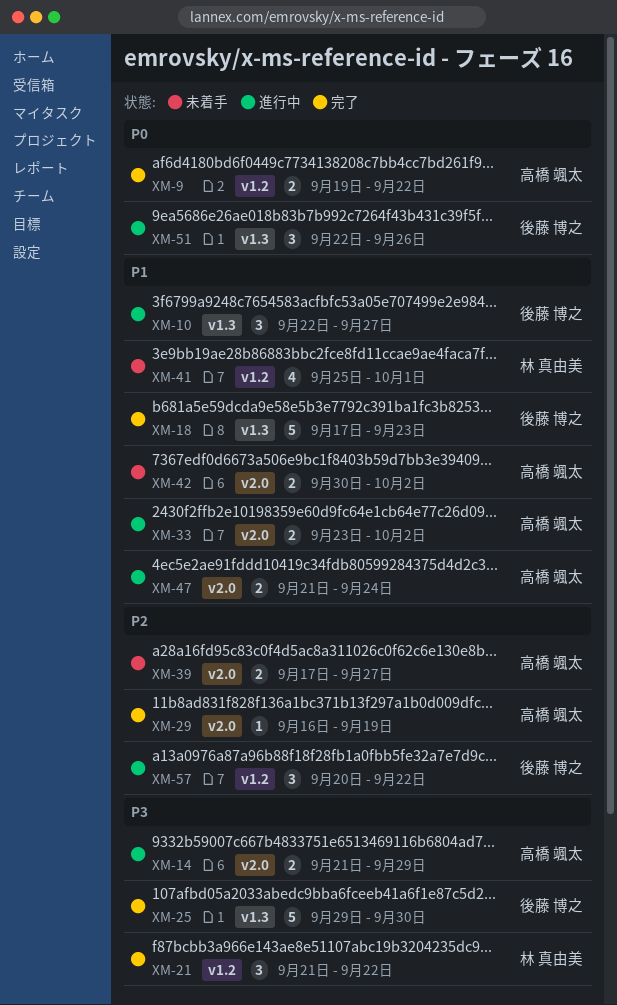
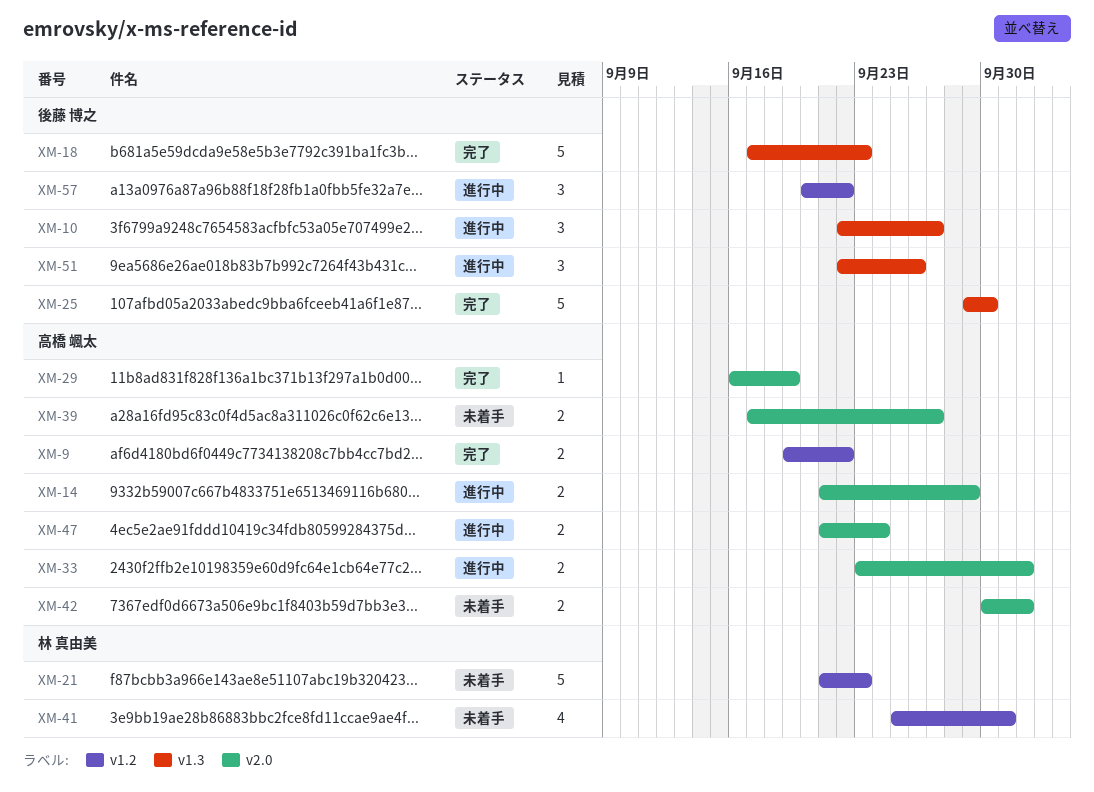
XM-21, status: 完了 -> 未着手
XM-21, estimate: 3 -> 5
XM-21, due: Sep 22 -> Sep 23

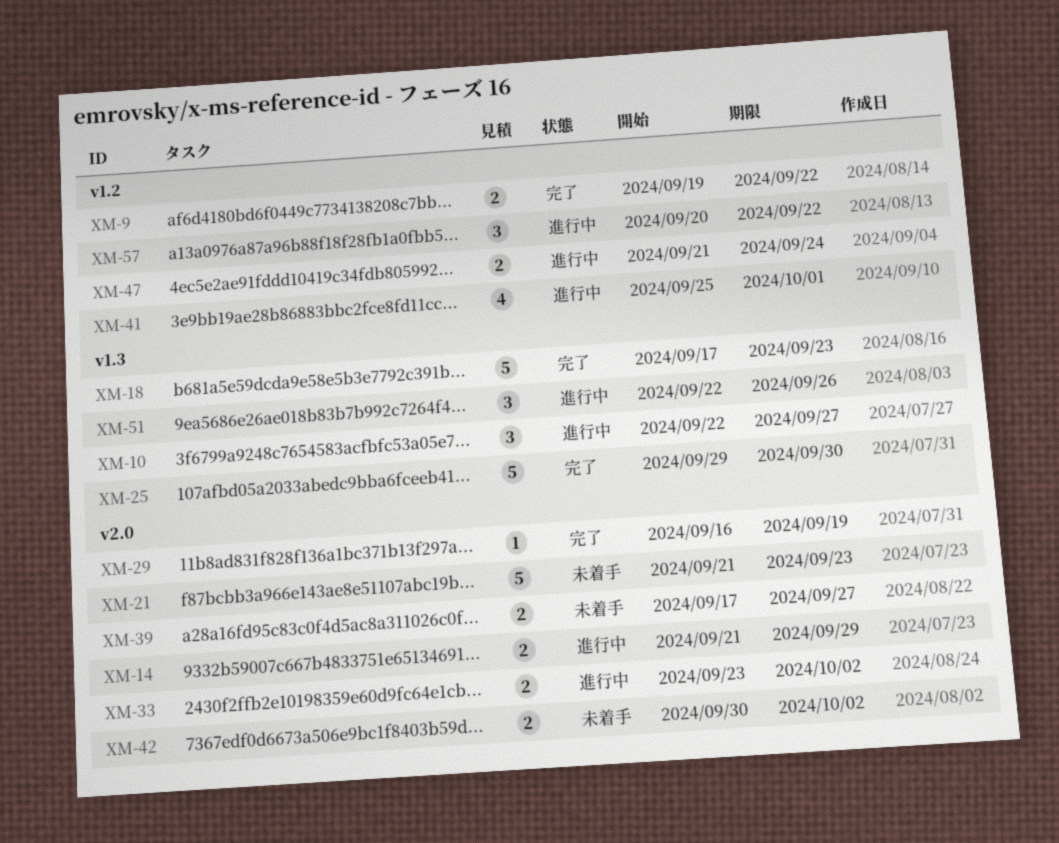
XM-21, label: v1.2 -> v2.0
XM-41, status: 未着手 -> 進行中
XM-47, label: v2.0 -> v1.2

